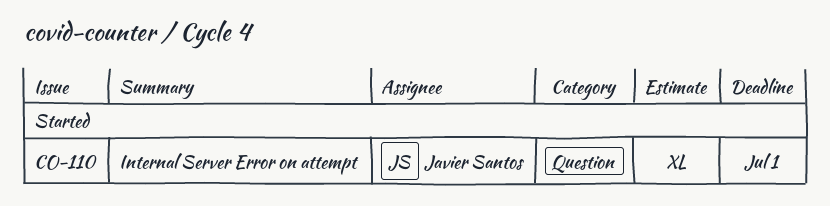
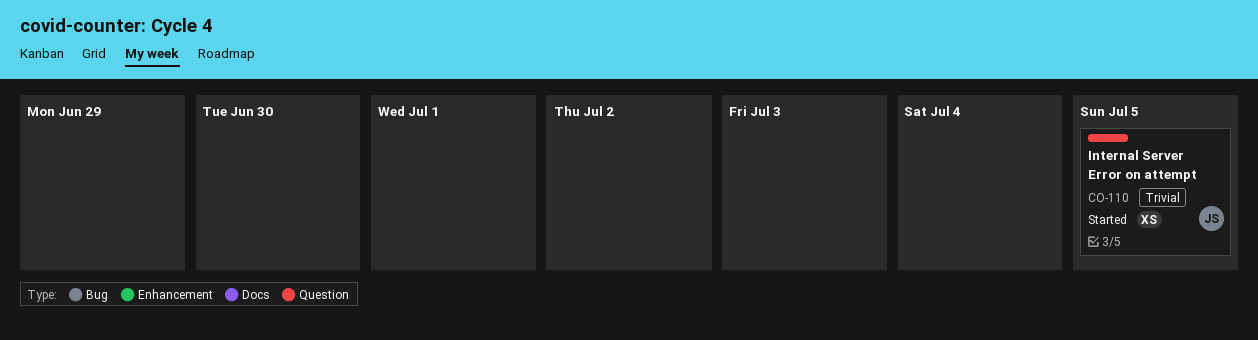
CO-110, estimate: XL -> XS
CO-110, due: Jul 1 -> Jul 5

